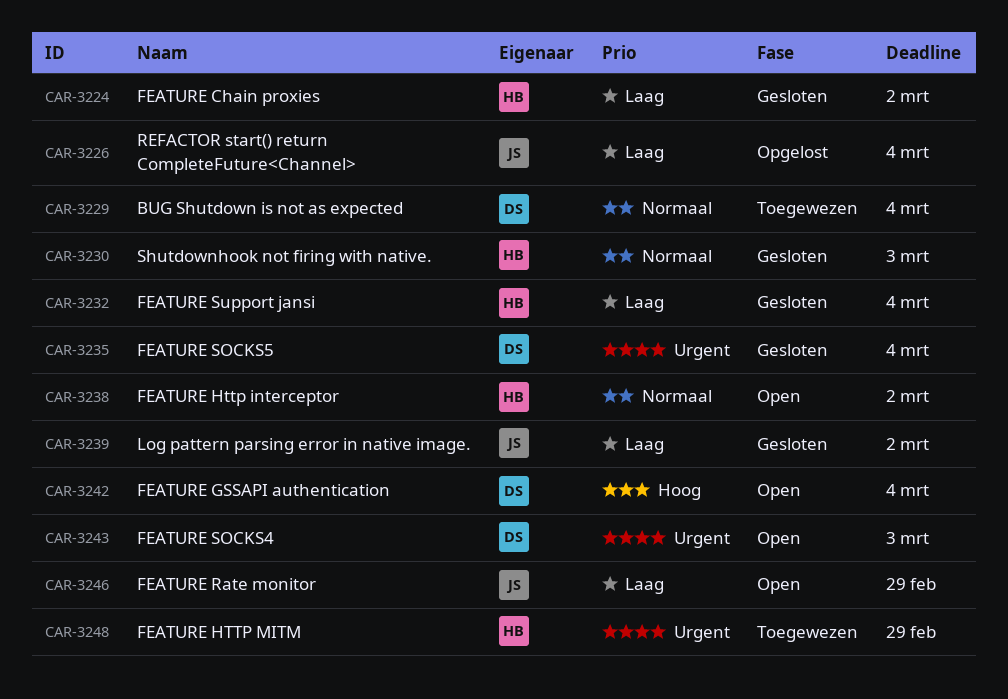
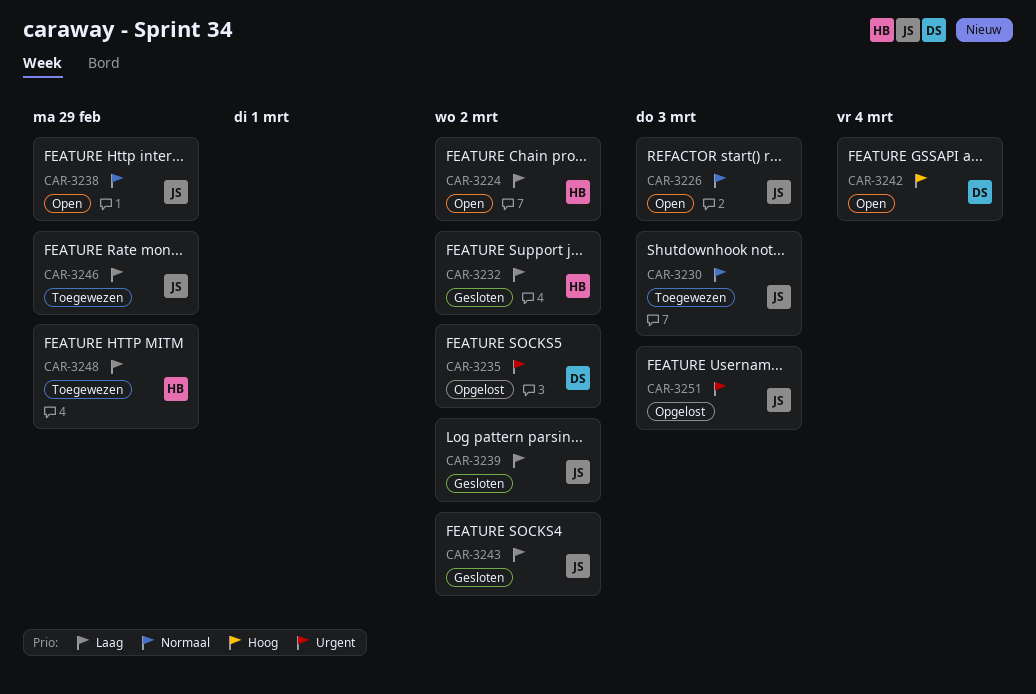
CAR-3224, status: Gesloten -> Open
CAR-3226, status: Opgelost -> Open
CAR-3226, priority: Laag -> Normaal
CAR-3226, due: Mar 4 -> Mar 3
CAR-3229: present -> none
CAR-3230, status: Gesloten -> Toegewezen
CAR-3230, owner: HB -> JS
CAR-3232, due: Mar 4 -> Mar 2
CAR-3235, status: Gesloten -> Opgelost
CAR-3235, due: Mar 4 -> Mar 2
CAR-3238, owner: HB -> JS
CAR-3238, due: Mar 2 -> Feb 29
CAR-3243, status: Open -> Gesloten
CAR-3243, owner: DS -> JS
CAR-3243, priority: Urgent -> Laag
CAR-3243, due: Mar 3 -> Mar 2
CAR-3246, status: Open -> Toegewezen
CAR-3248, priority: Urgent -> Laag
CAR-3251: none -> present

